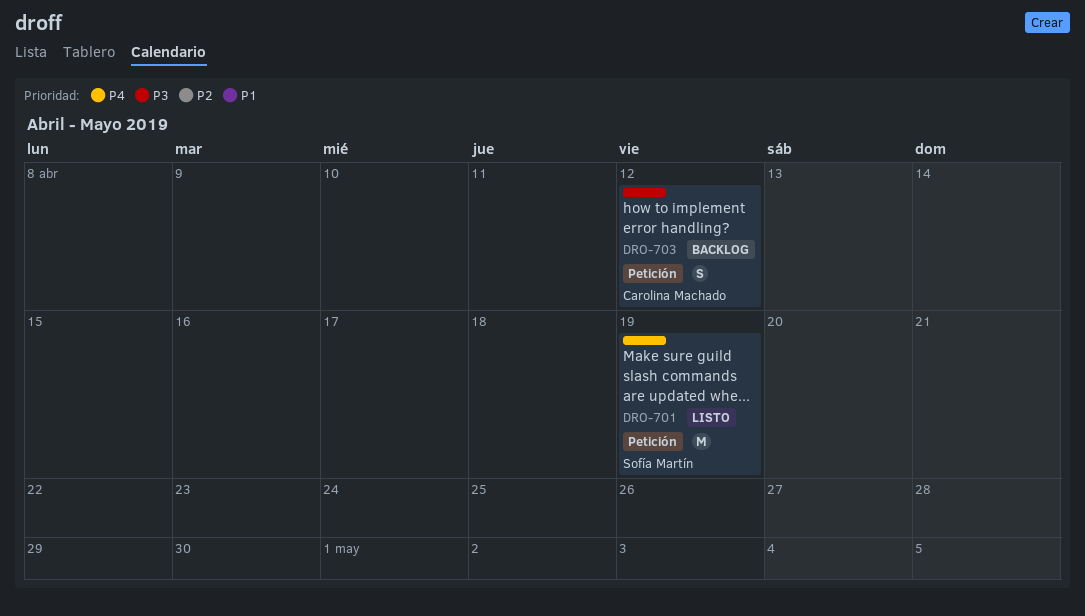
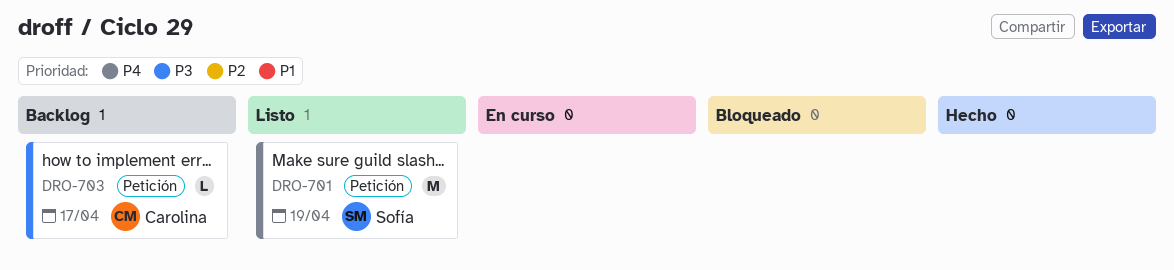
DRO-703, estimate: S -> L
DRO-703, due: Apr 12 -> Apr 17

